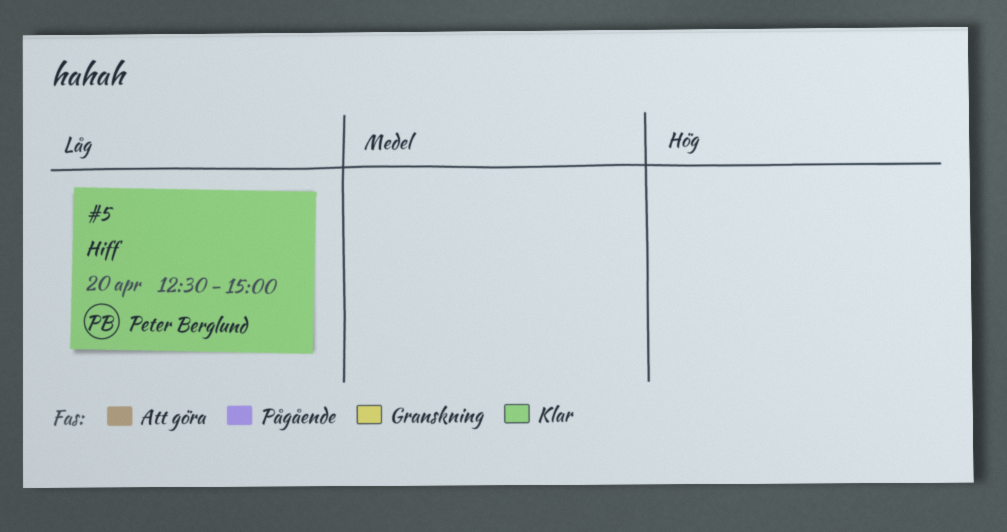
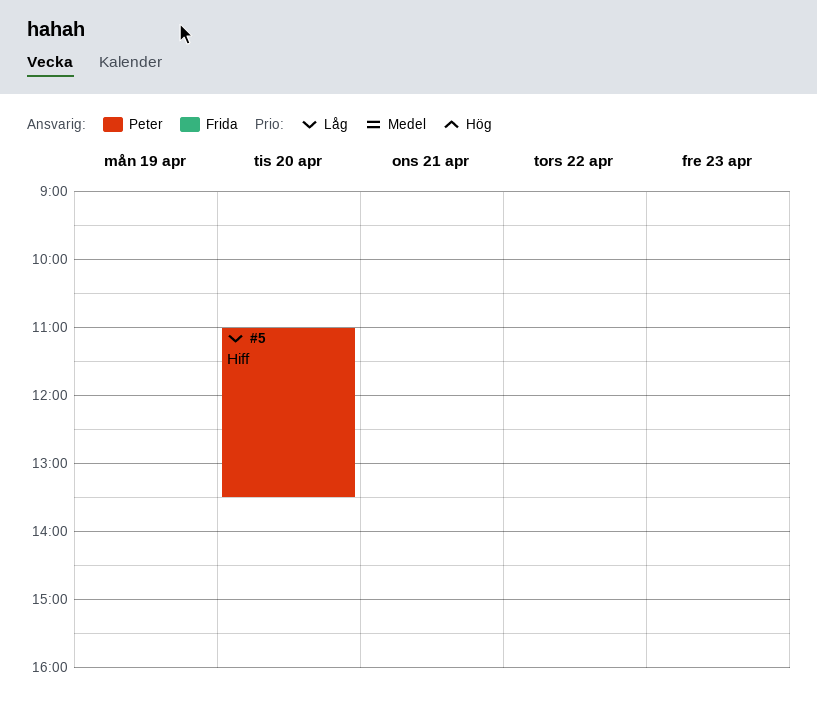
#5, begins: 12:30 -> 11:00
#5, ends: 15:00 -> 13:30

